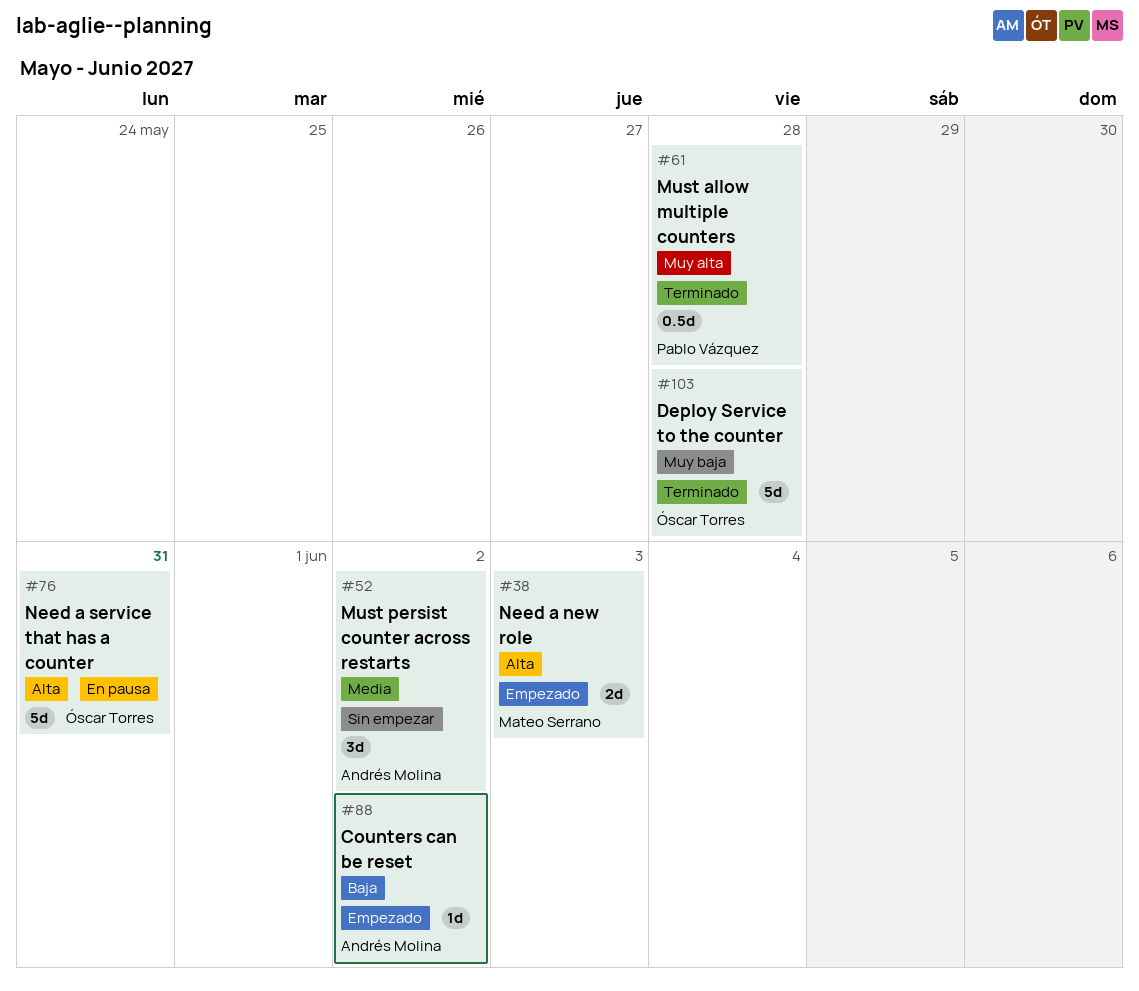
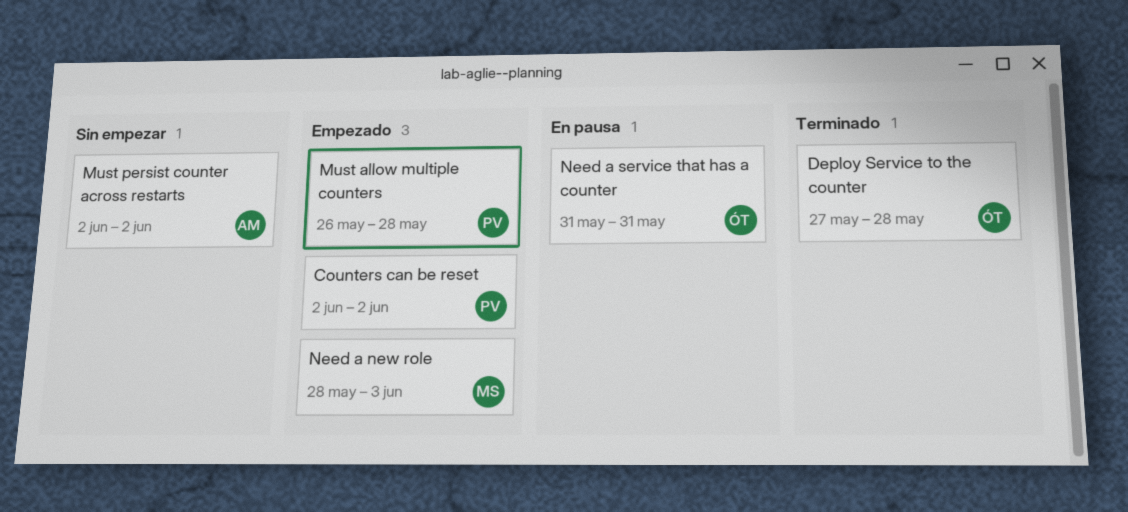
Counters can be reset, owner: Andrés Molina -> Pablo Vázquez
Must allow multiple counters, status: Terminado -> Empezado

